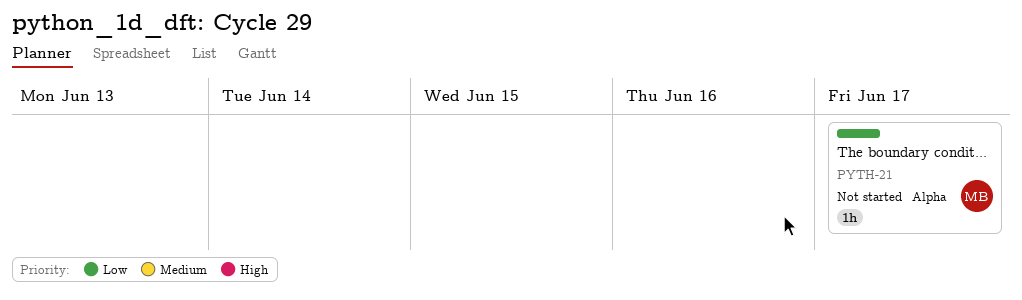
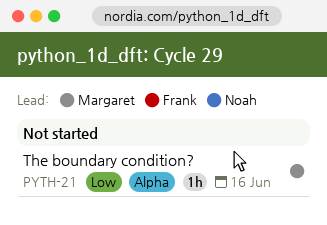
PYTH-21, due: Jun 17 -> Jun 16

